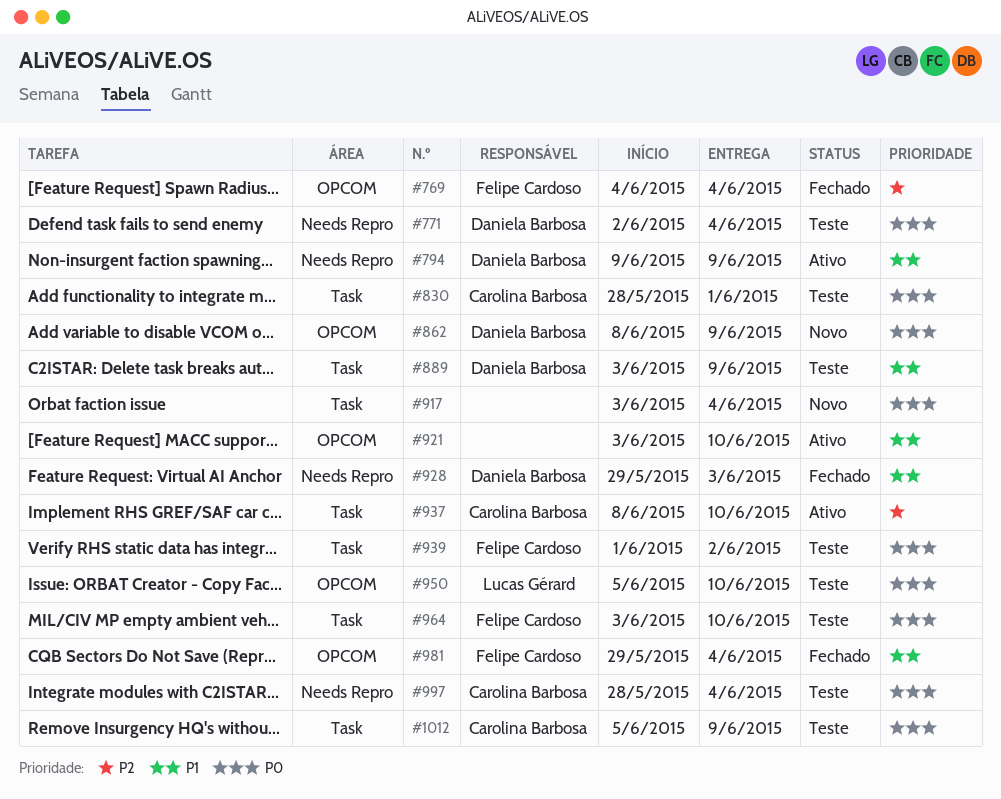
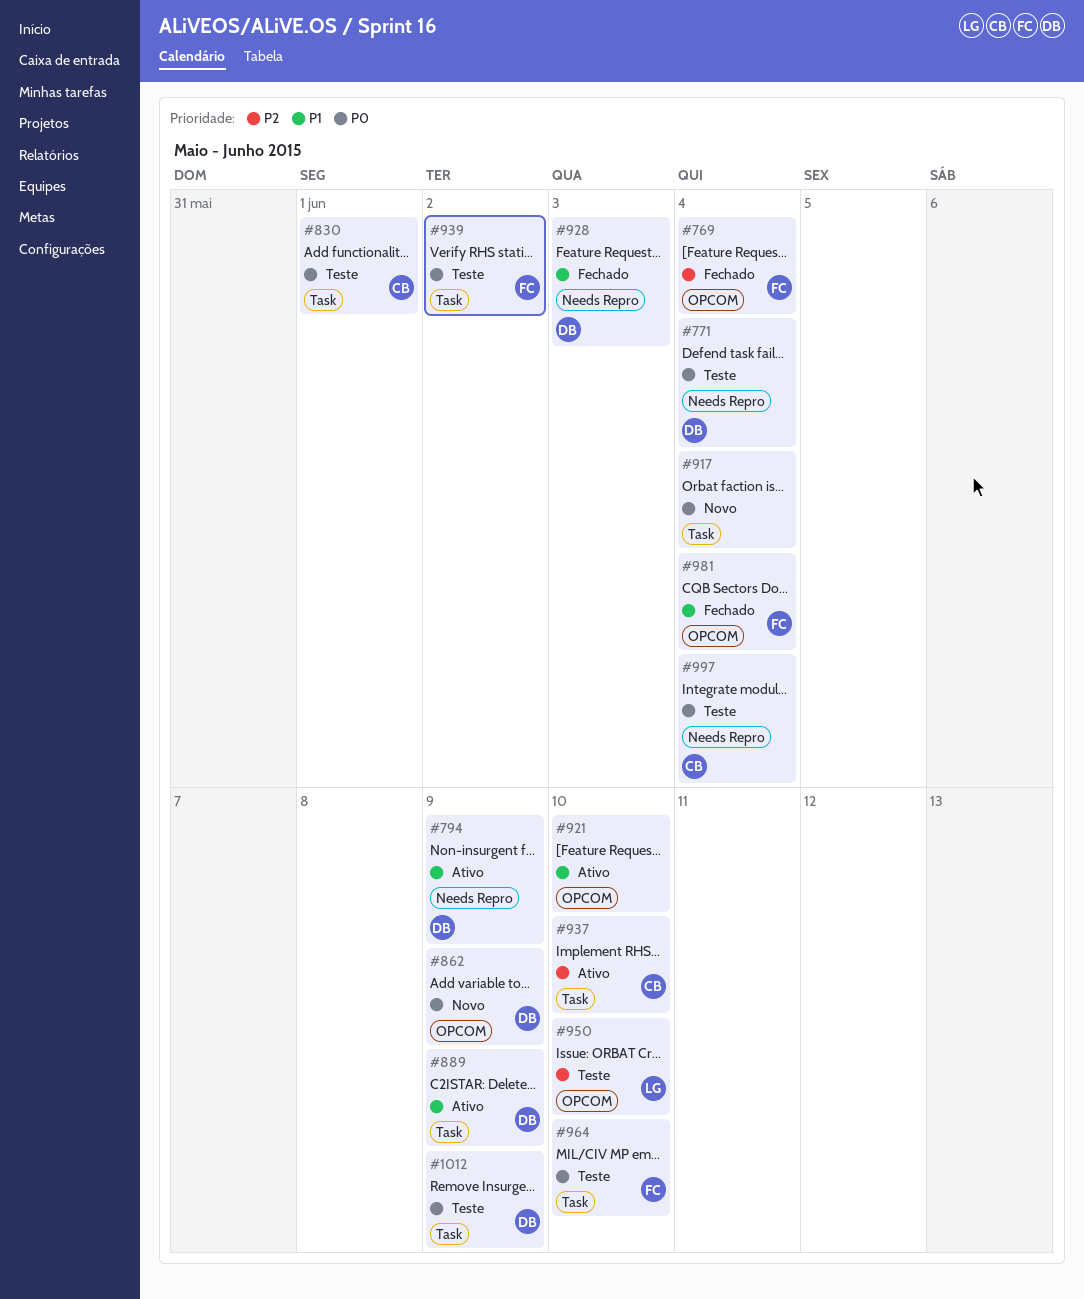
#889, status: Teste -> Ativo
#950, priority: P0 -> P2
#1012, owner: Carolina Barbosa -> Daniela Barbosa

